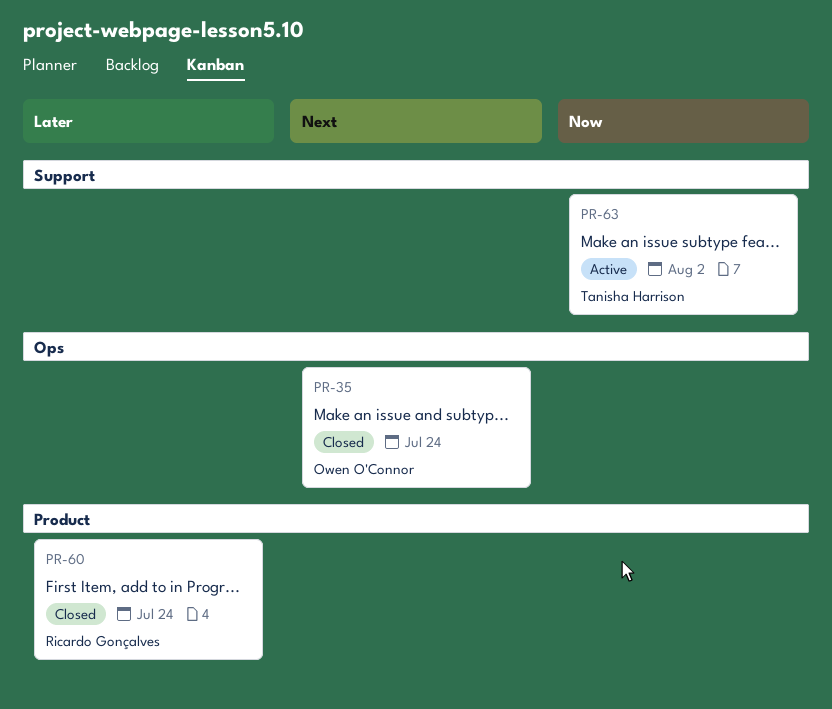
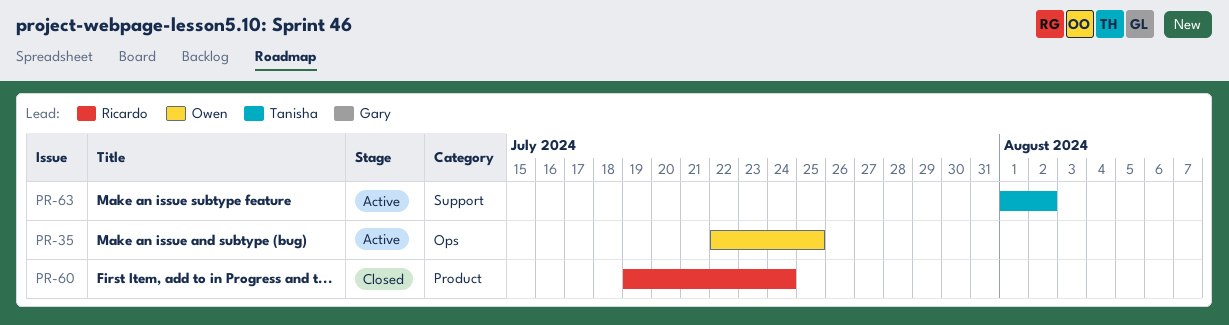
PR-35, status: Closed -> Active
PR-35, due: Jul 24 -> Jul 25

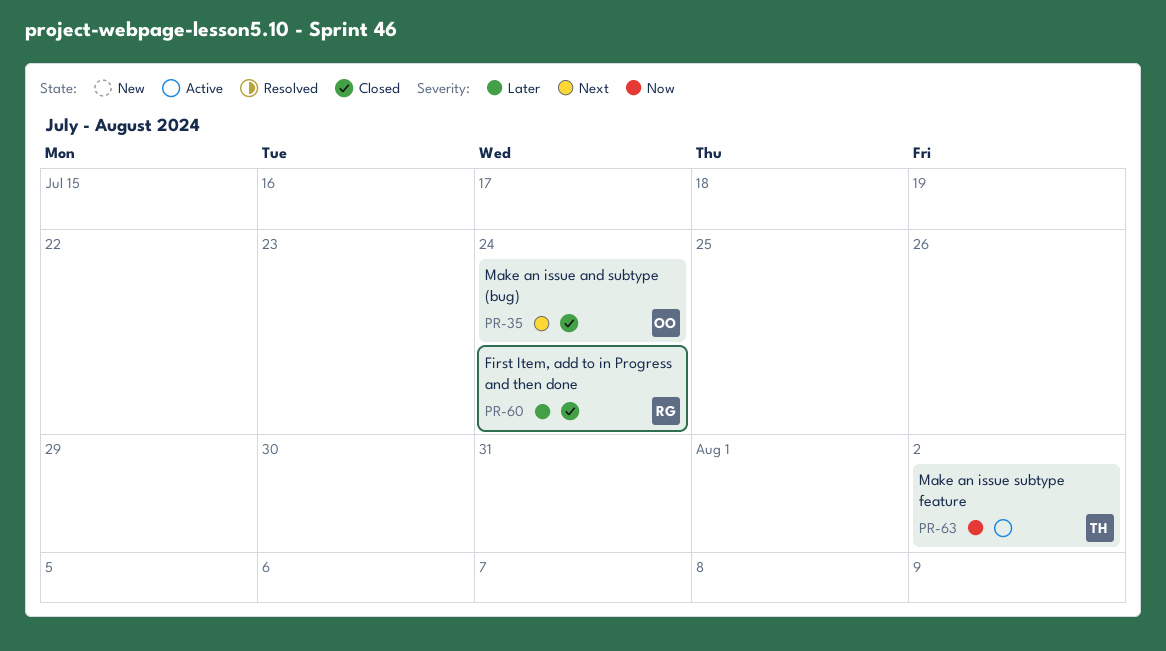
PR-35, status: Active -> Closed
PR-35, due: Jul 25 -> Jul 24

